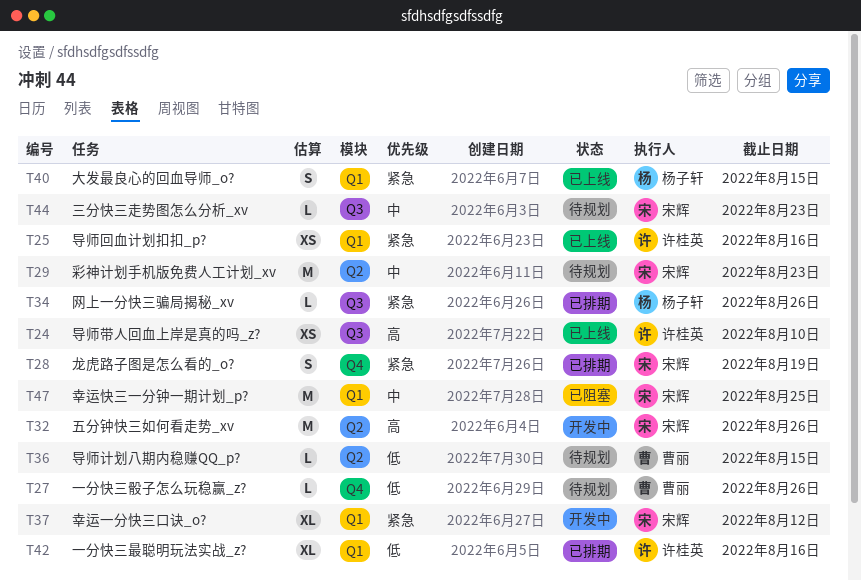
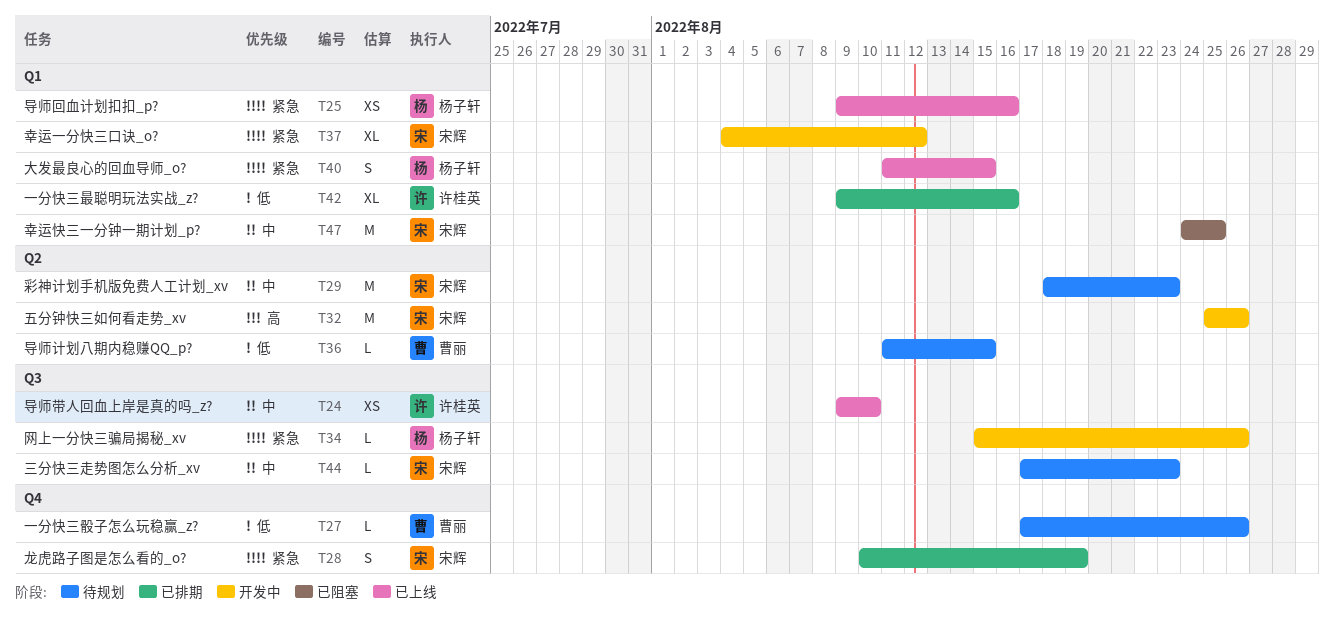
T24, priority: 高 -> 中
T25, owner: 许桂英 -> 杨子轩
T34, status: 已排期 -> 开发中

